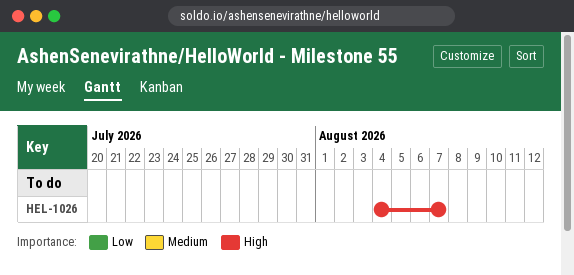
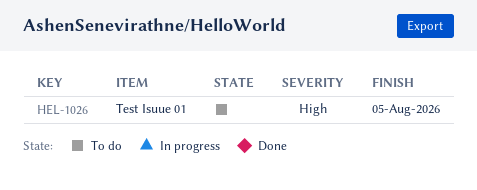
HEL-1026, due: Aug 7 -> Aug 5

